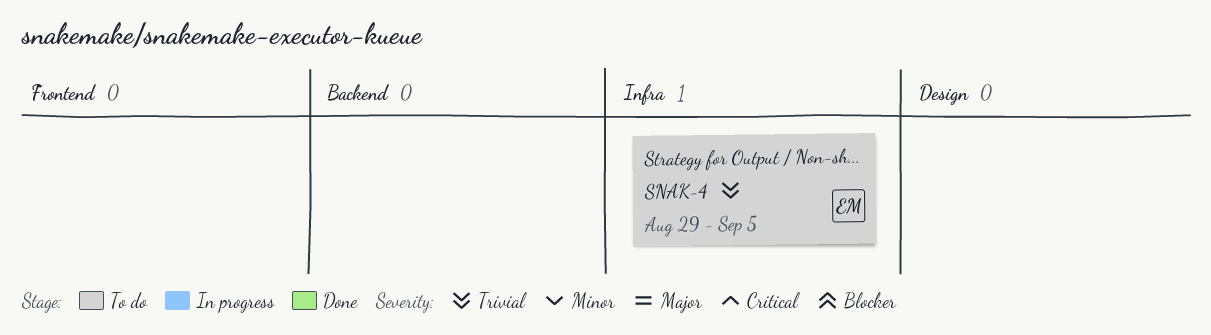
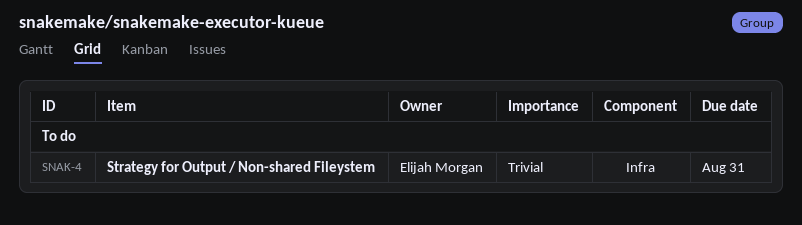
SNAK-4, due: Sep 5 -> Aug 31

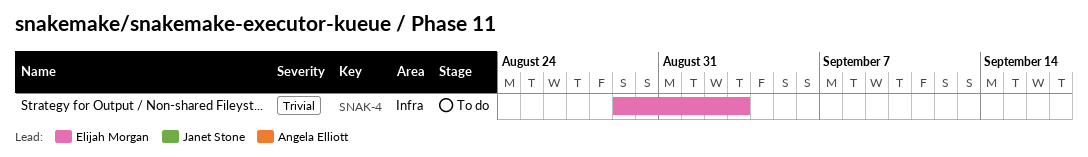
SNAK-4, due: Aug 31 -> Sep 3

